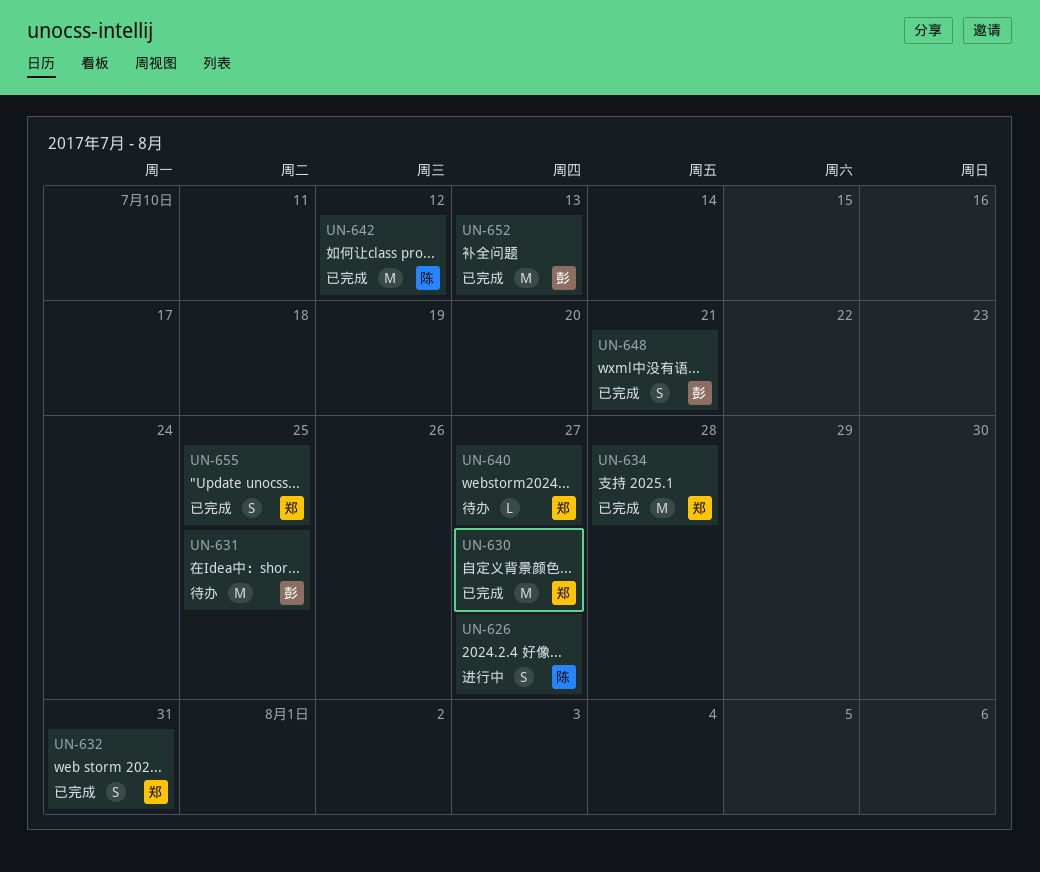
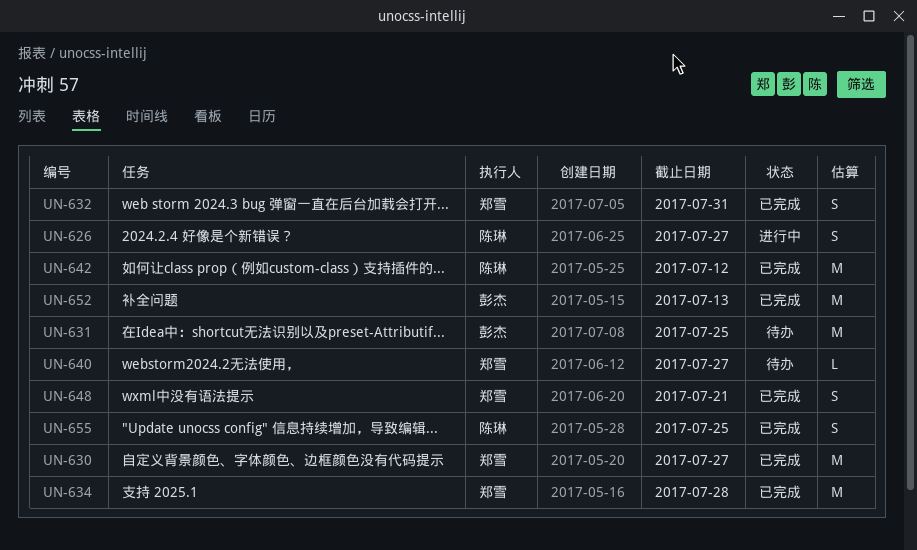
UN-648, owner: 彭杰 -> 郑雪
UN-655, owner: 郑雪 -> 陈琳

